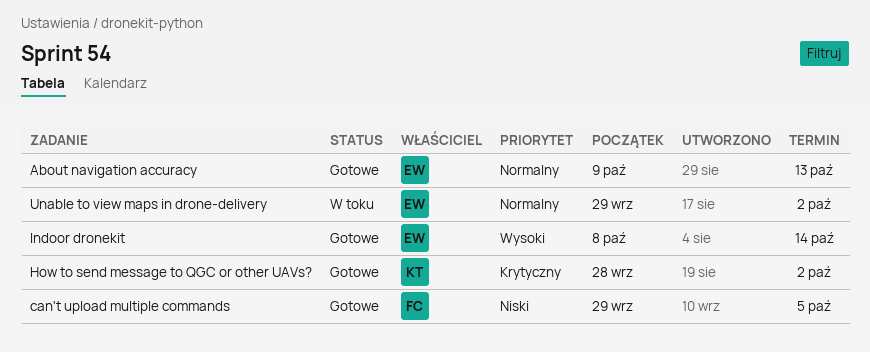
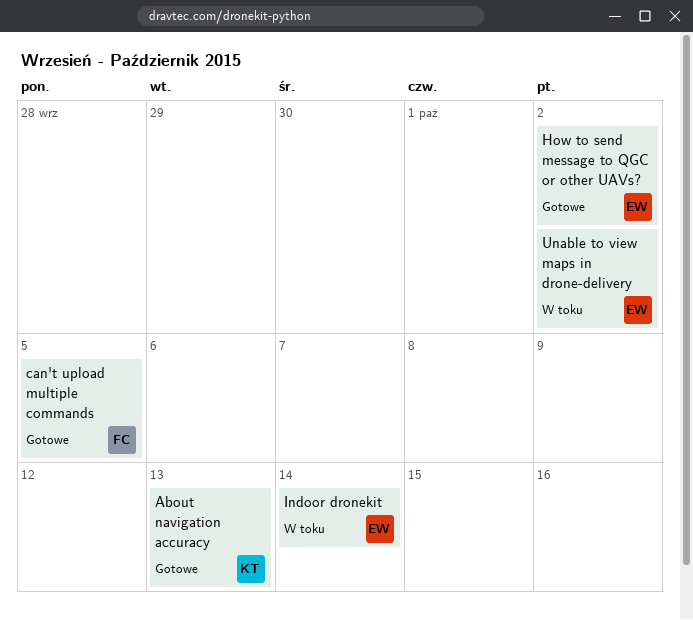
About navigation accuracy, owner: EW -> KT
How to send message to QGC or other UAVs?, owner: KT -> EW
Indoor dronekit, status: Gotowe -> W toku

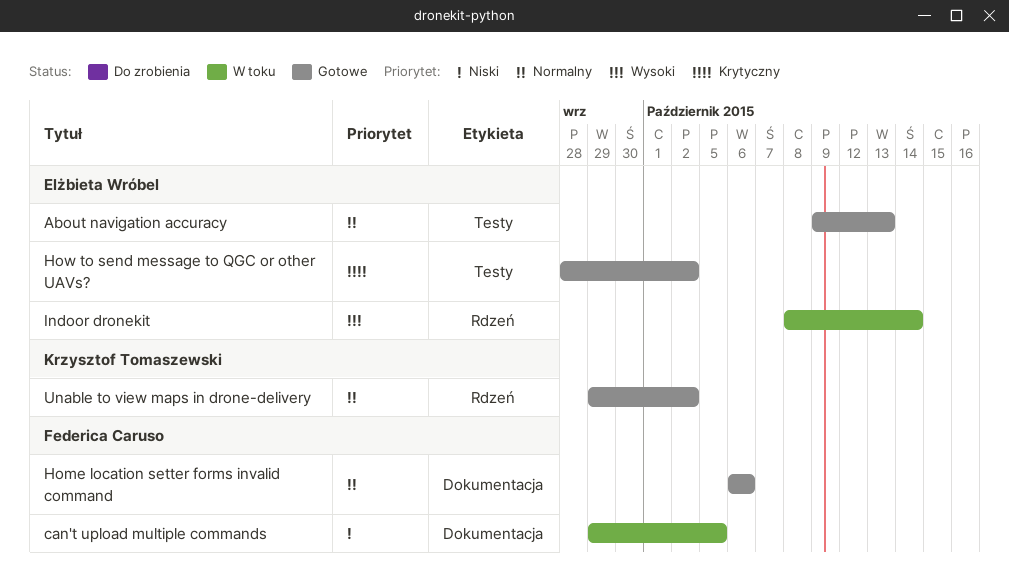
About navigation accuracy, owner: Krzysztof Tomaszewski -> Elżbieta Wróbel
can't upload multiple commands, status: Gotowe -> W toku
Home location setter forms invalid command: none -> present
Unable to view maps in drone-delivery, status: W toku -> Gotowe
Unable to view maps in drone-delivery, owner: Elżbieta Wróbel -> Krzysztof Tomaszewski

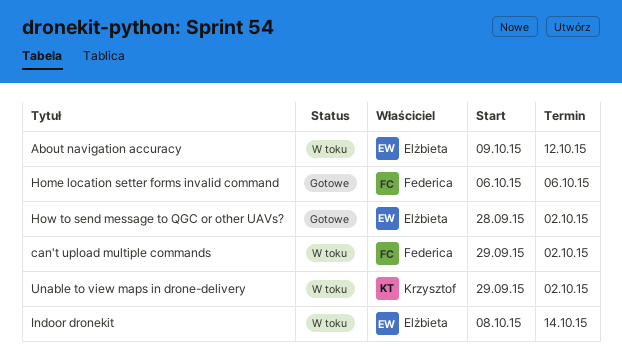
About navigation accuracy, status: Gotowe -> W toku
About navigation accuracy, due: Oct 13 -> Oct 12
can't upload multiple commands, due: Oct 5 -> Oct 2
Unable to view maps in drone-delivery, status: Gotowe -> W toku

